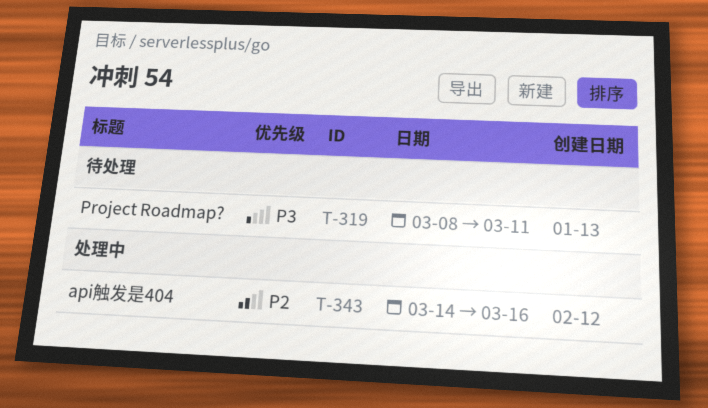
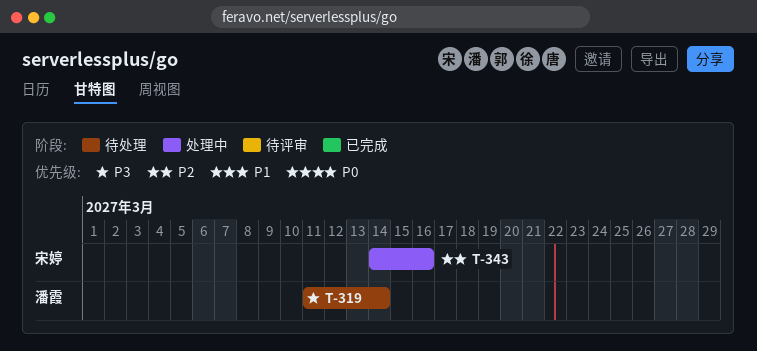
T-319, start: Mar 8 -> Mar 11
T-319, due: Mar 11 -> Mar 14

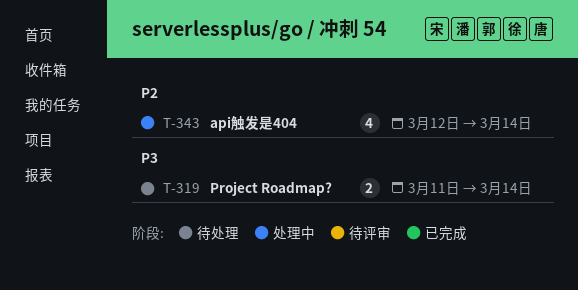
T-343, start: Mar 14 -> Mar 12
T-343, due: Mar 16 -> Mar 14

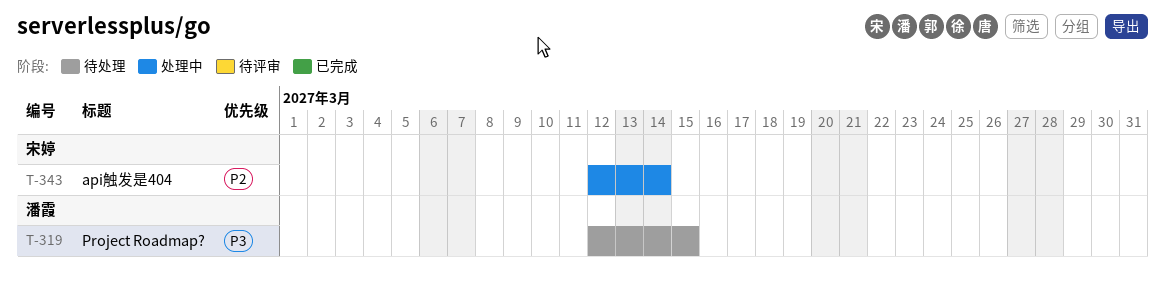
T-319, start: Mar 11 -> Mar 12
T-319, due: Mar 14 -> Mar 15

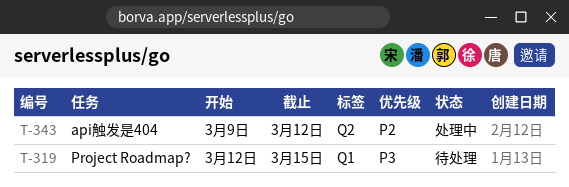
T-343, start: Mar 12 -> Mar 9
T-343, due: Mar 14 -> Mar 12

